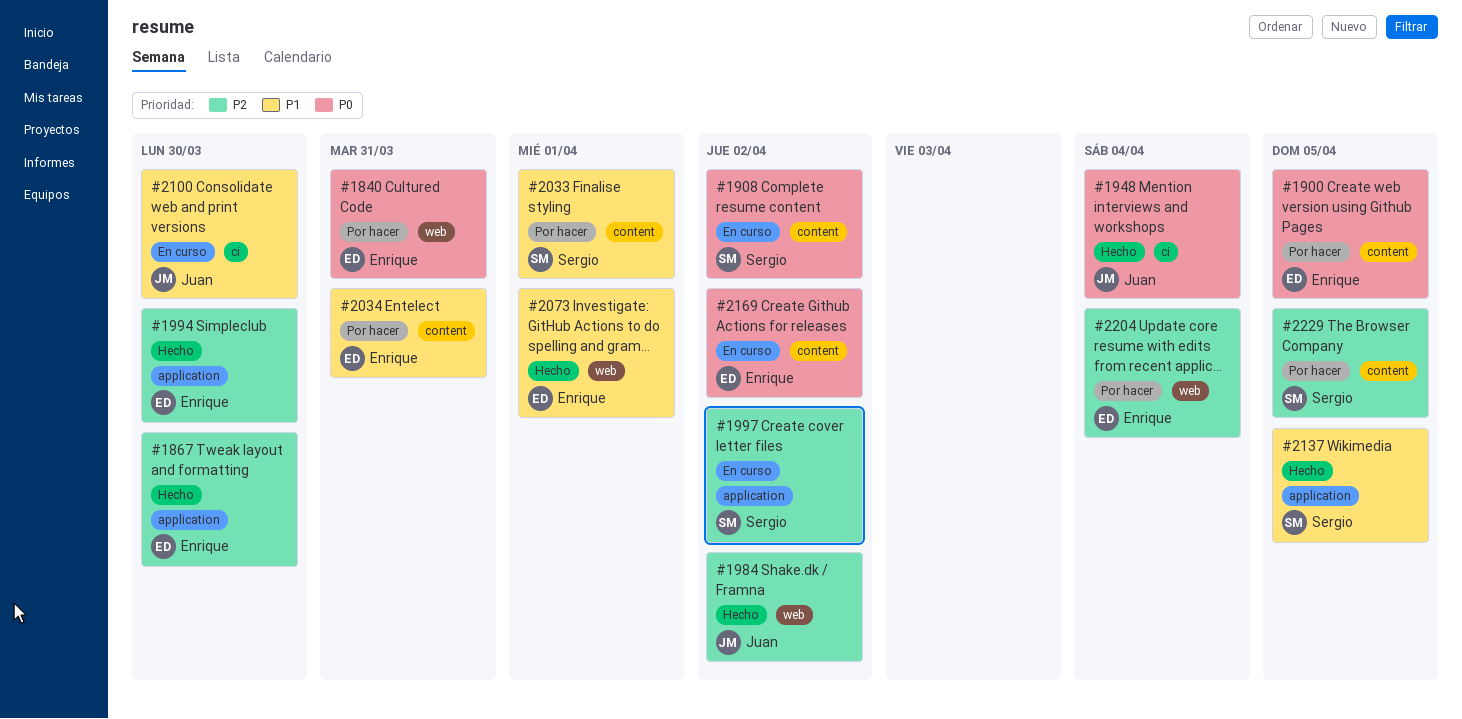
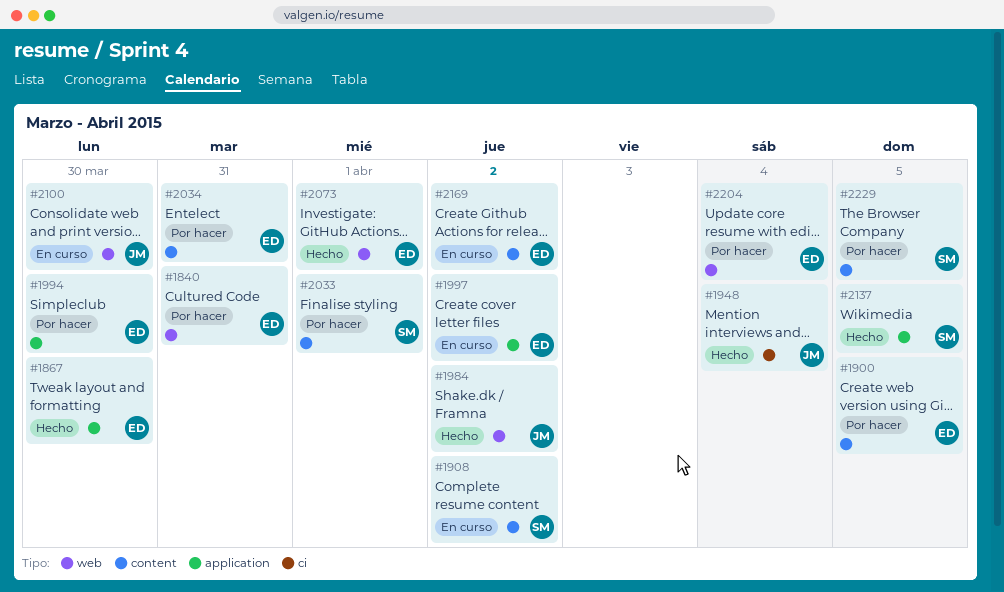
#1994, status: Hecho -> Por hacer
#1997, owner: Sergio -> Enrique
#2100, label: ci -> web

